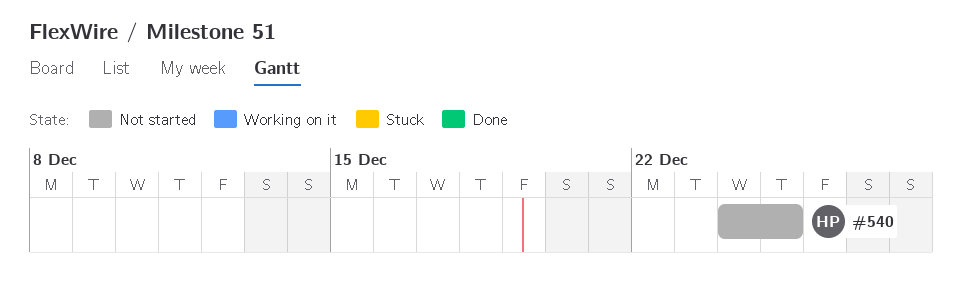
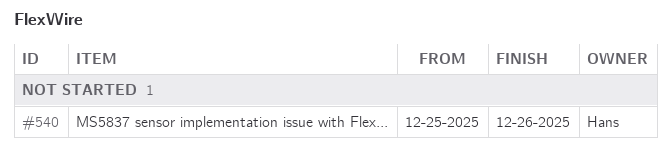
#540, start: Dec 24 -> Dec 25
#540, due: Dec 25 -> Dec 26

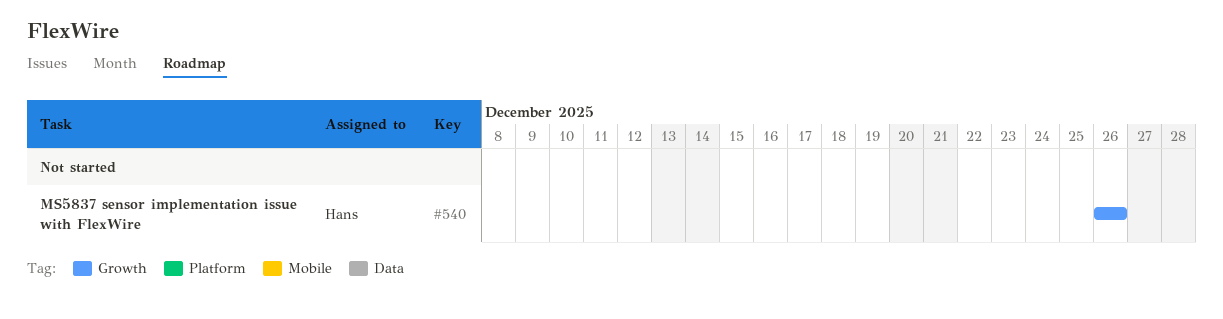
#540, start: Dec 25 -> Dec 26

